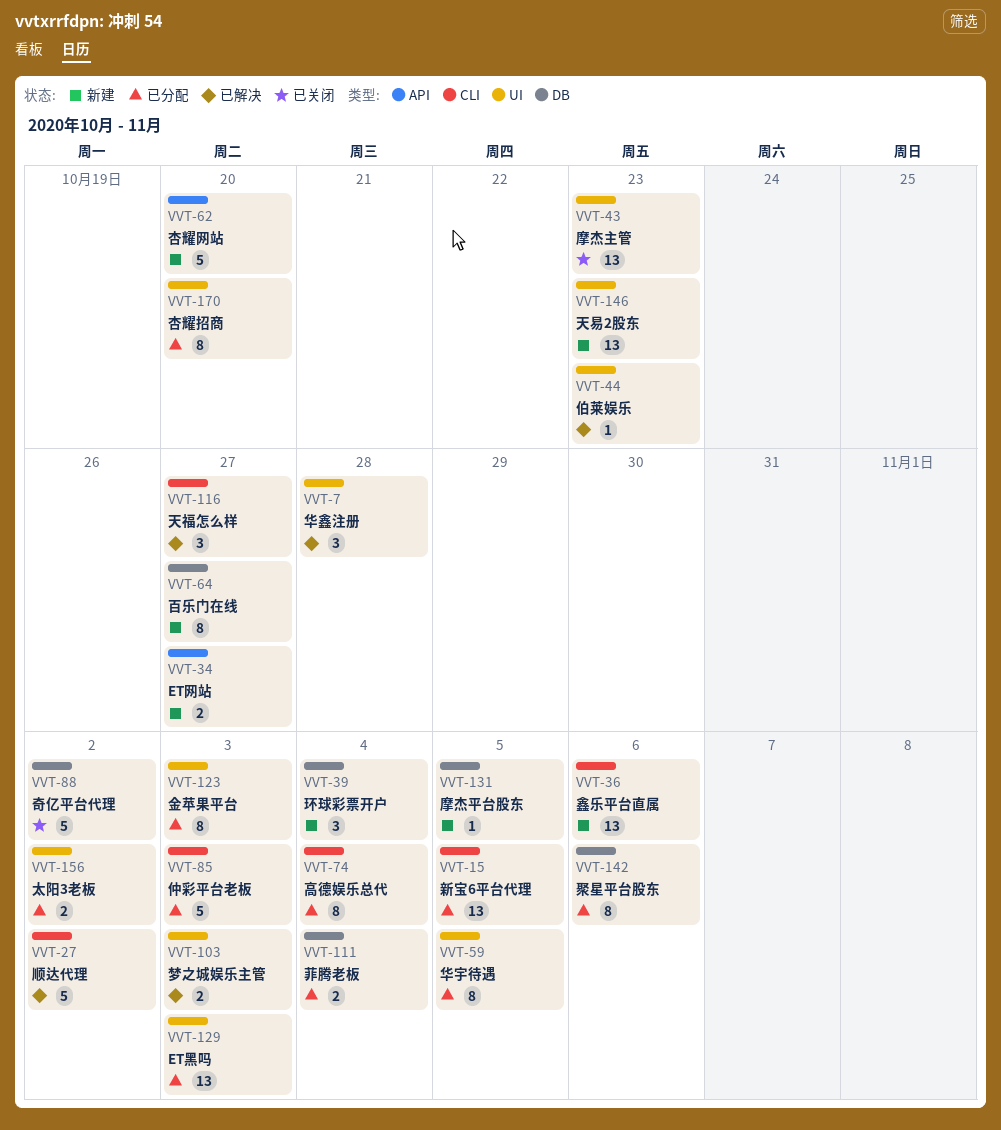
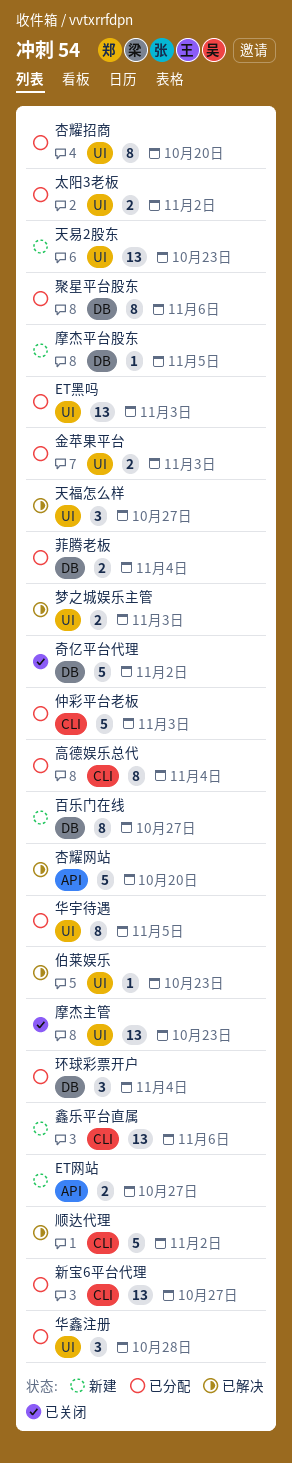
华鑫注册, status: 已解决 -> 已分配
天福怎么样, label: CLI -> UI
新宝6平台代理, due: Nov 5 -> Oct 27
杏耀网站, status: 新建 -> 已解决
环球彩票开户, status: 新建 -> 已分配
金苹果平台, estimate: 8 -> 2

